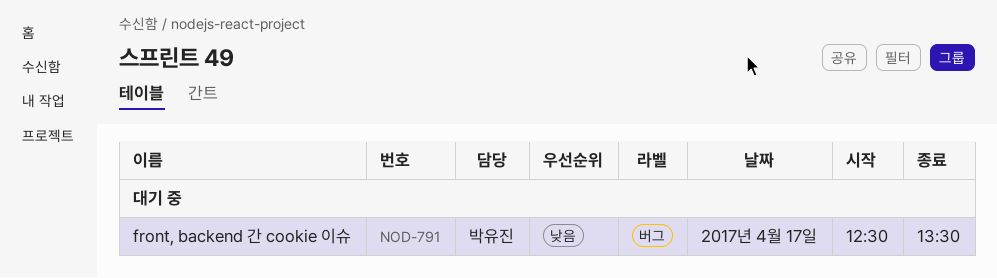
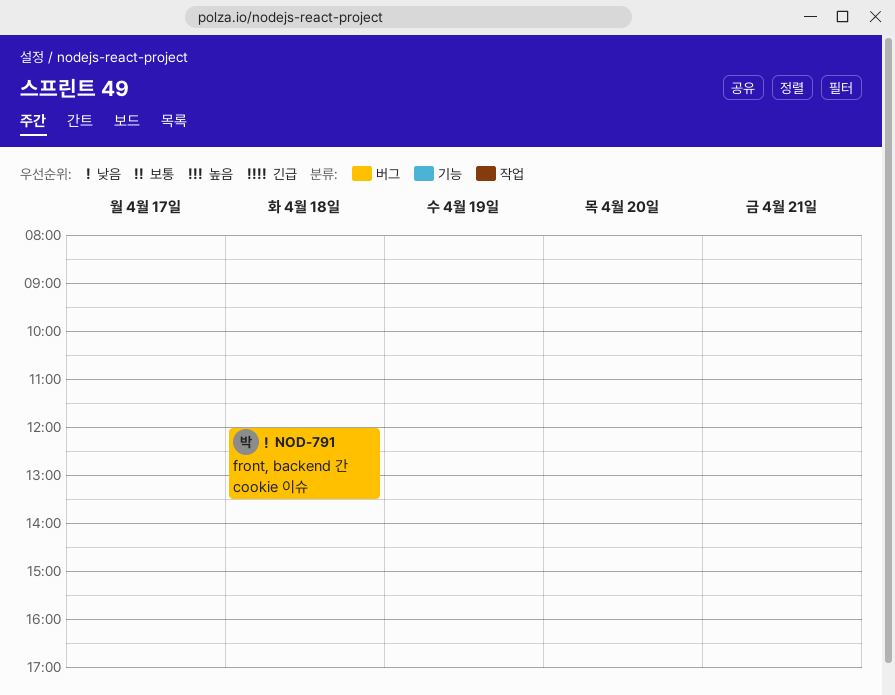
NOD-791, day: Apr 17 -> Apr 18
NOD-791, begins: 12:30 -> 12:00

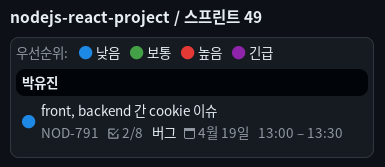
NOD-791, day: Apr 18 -> Apr 19
NOD-791, begins: 12:00 -> 13:00

